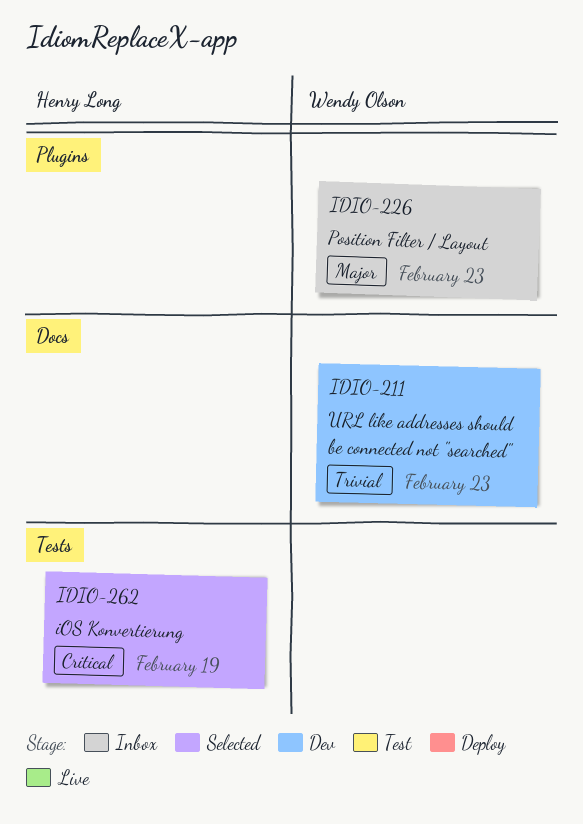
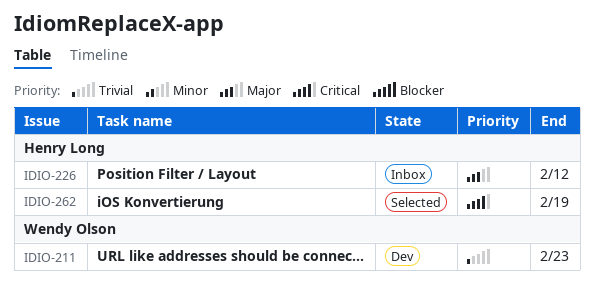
IDIO-226, owner: Wendy Olson -> Henry Long
IDIO-226, due: Feb 23 -> Feb 12

